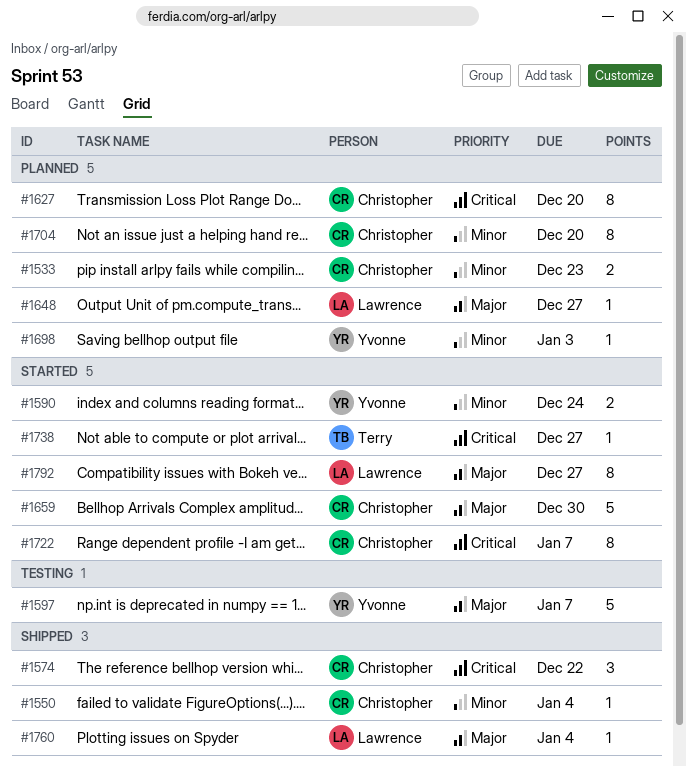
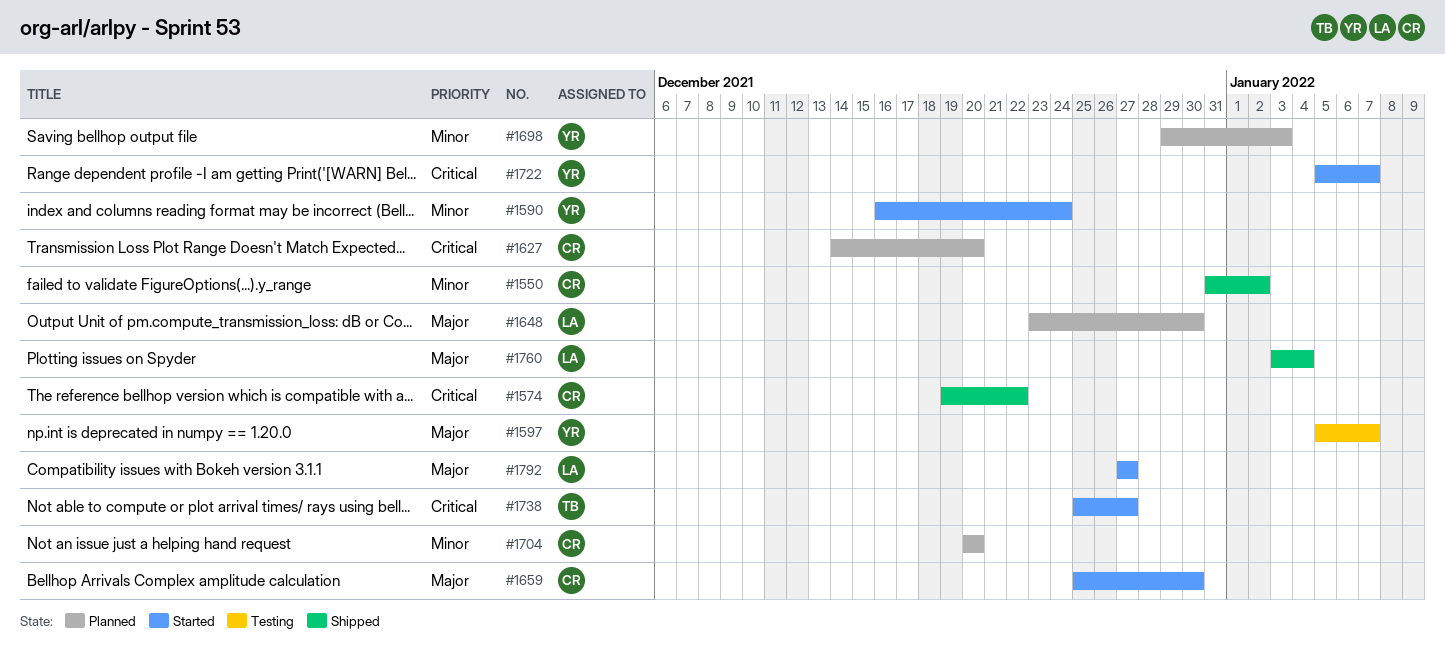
#1533: present -> none
#1550, due: Jan 4 -> Jan 2
#1648, due: Dec 27 -> Dec 30
#1722, owner: Christopher -> Yvonne

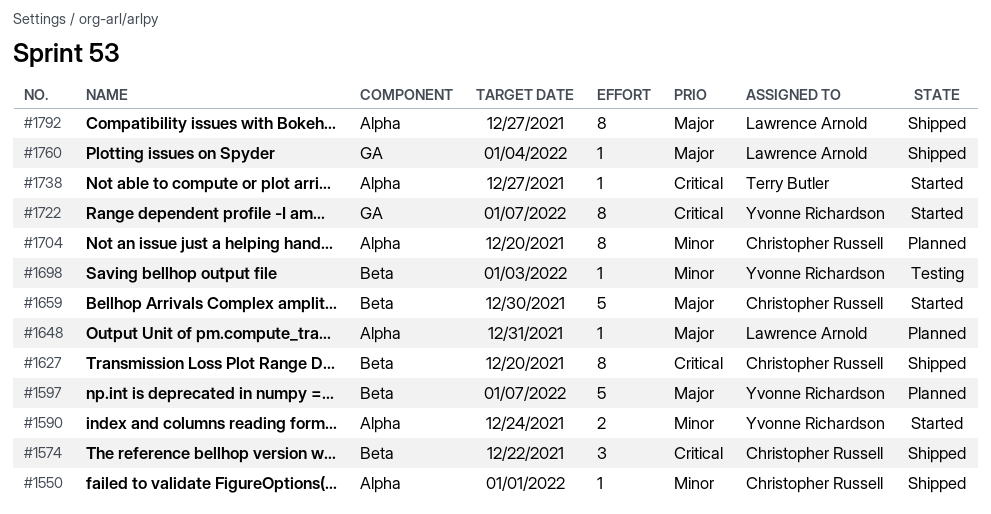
#1550, due: Jan 2 -> Jan 1
#1597, status: Testing -> Planned
#1627, status: Planned -> Shipped
#1648, due: Dec 30 -> Dec 31
#1698, status: Planned -> Testing
#1792, status: Started -> Shipped

